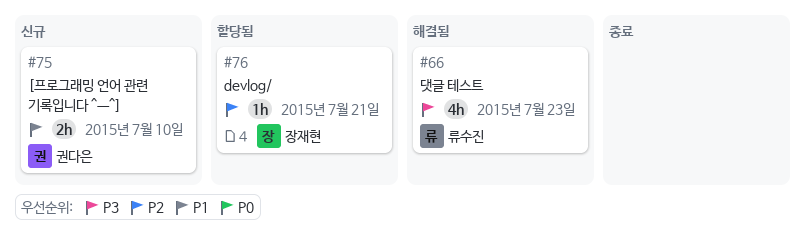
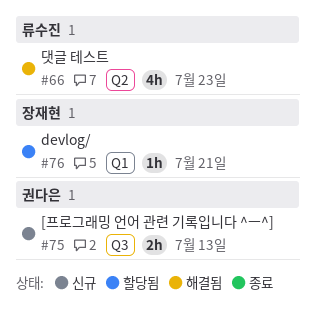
#75, due: Jul 10 -> Jul 13

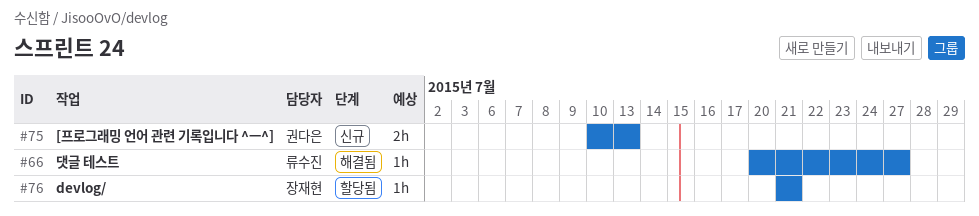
#66, estimate: 4h -> 1h
#66, due: Jul 23 -> Jul 27

